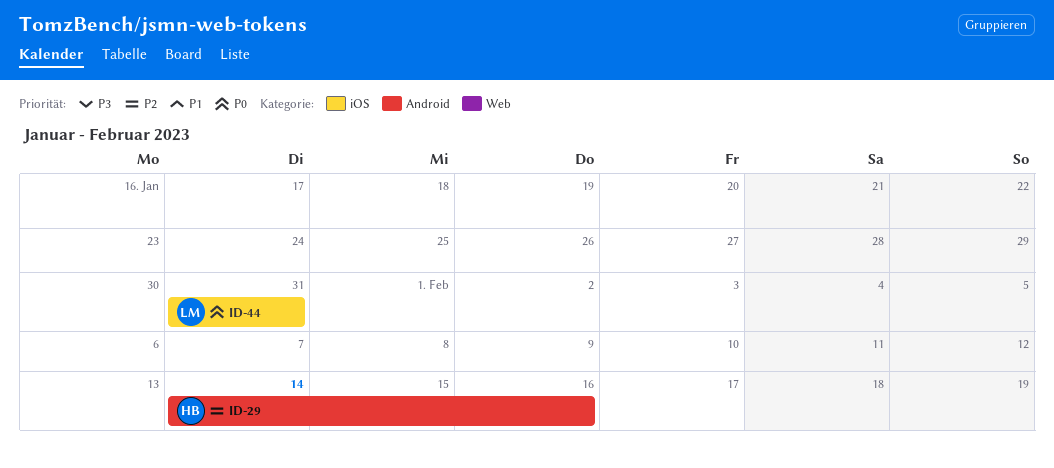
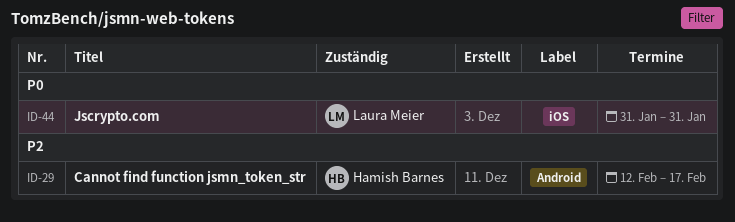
ID-29, start: Feb 14 -> Feb 12
ID-29, due: Feb 16 -> Feb 17

